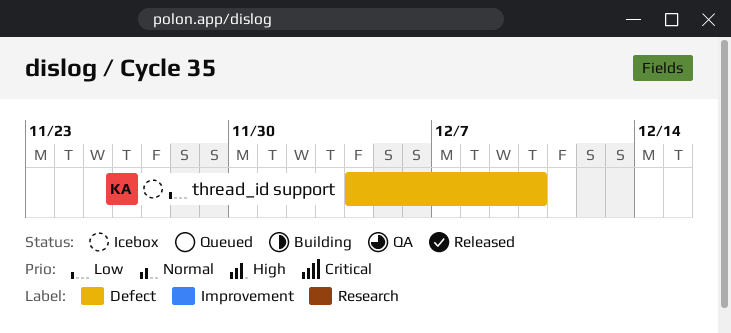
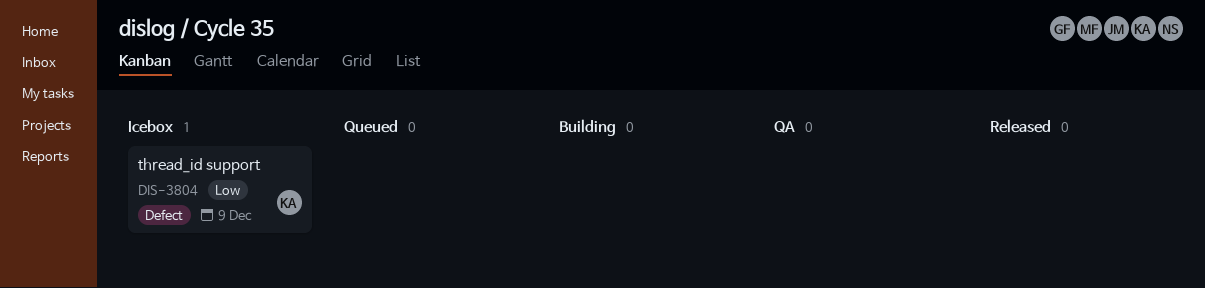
thread_id support, due: Dec 10 -> Dec 9

